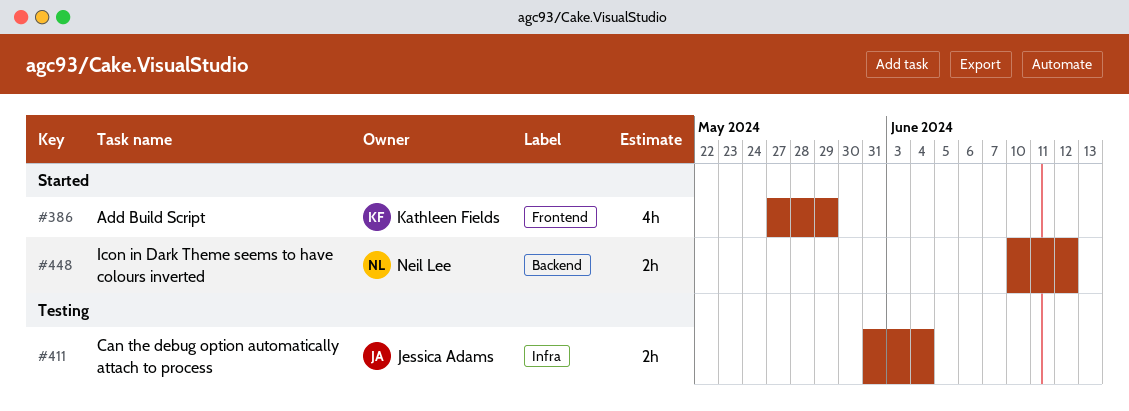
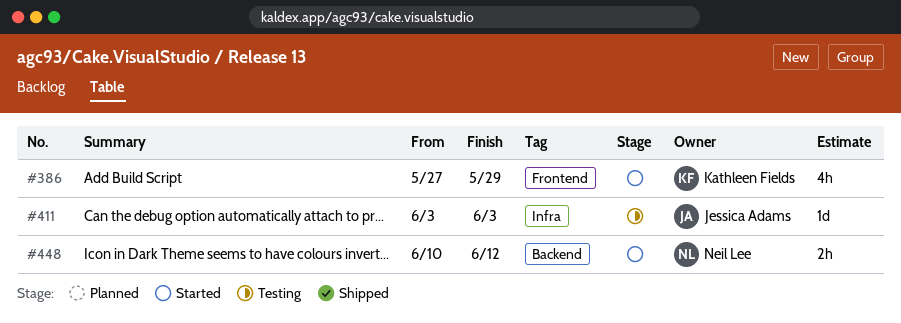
#411, estimate: 2h -> 1d
#411, start: May 31 -> Jun 3
#411, due: Jun 4 -> Jun 3

